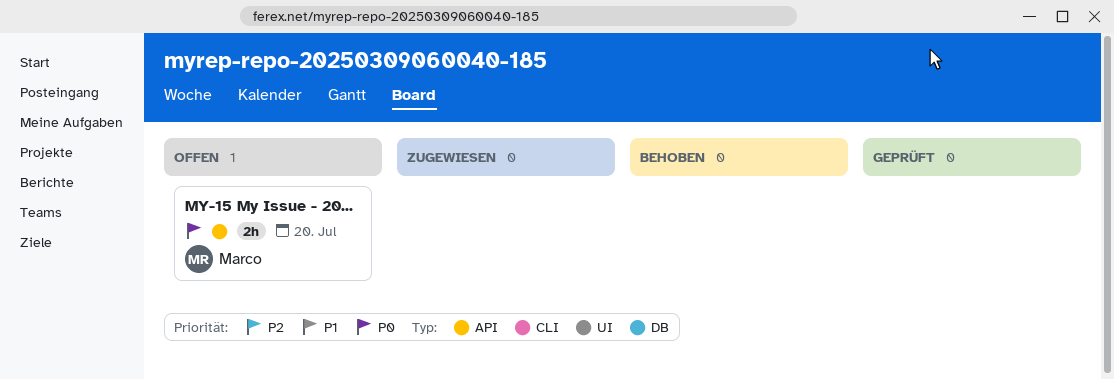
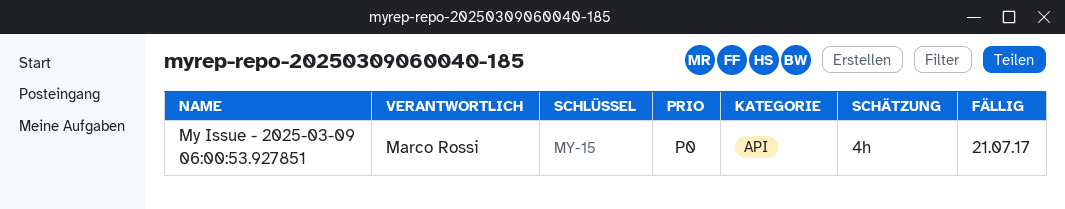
MY-15, estimate: 2h -> 4h
MY-15, due: Jul 20 -> Jul 21

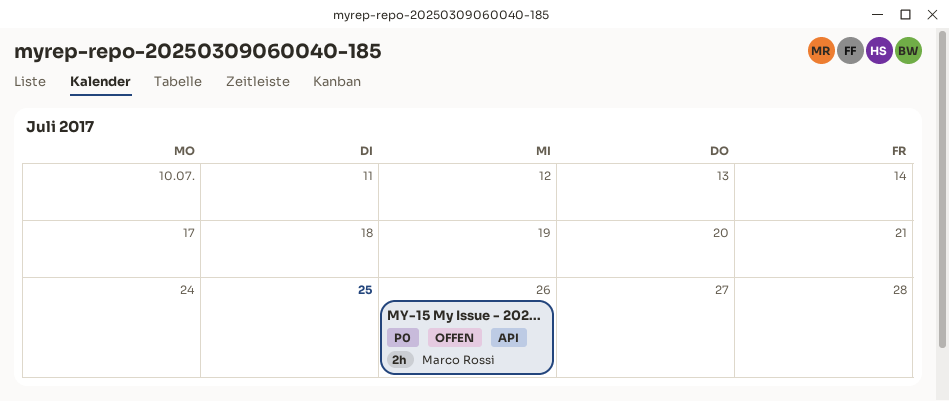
MY-15, estimate: 4h -> 2h
MY-15, due: Jul 21 -> Jul 26

